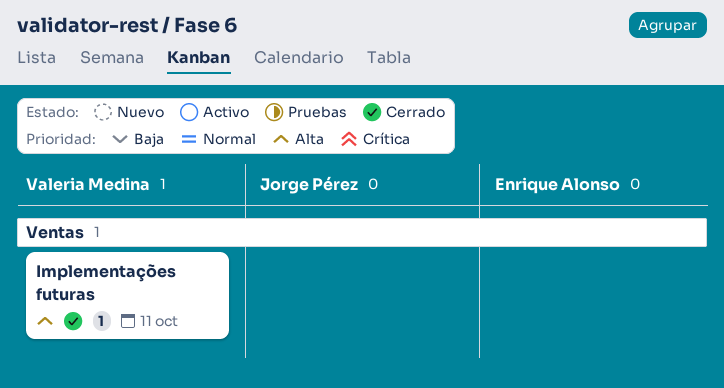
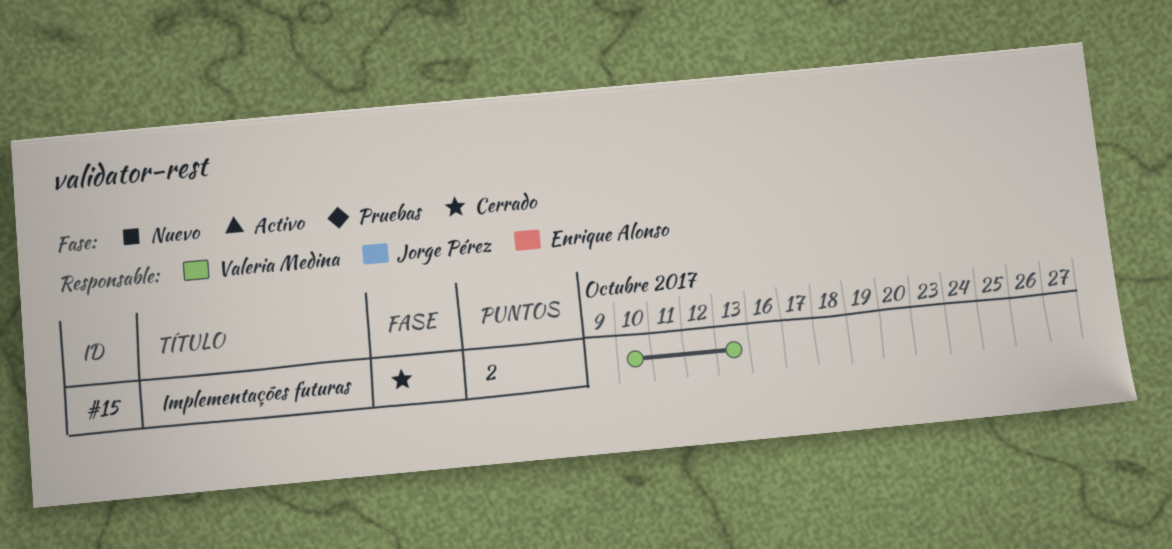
Implementações futuras, estimate: 1 -> 2
Implementações futuras, due: Oct 11 -> Oct 13

